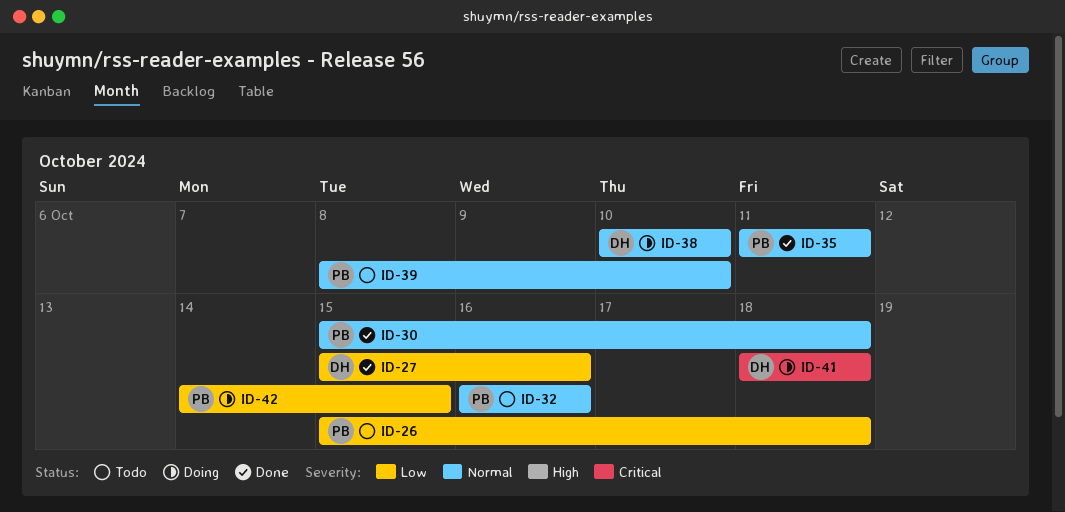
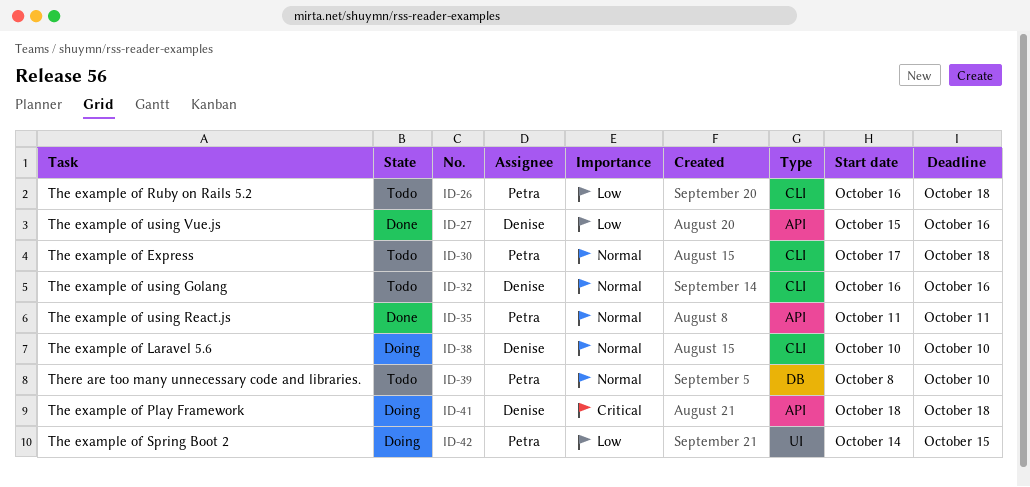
ID-26, start: Oct 15 -> Oct 16
ID-30, status: Done -> Todo
ID-30, start: Oct 15 -> Oct 17
ID-32, owner: Petra -> Denise

